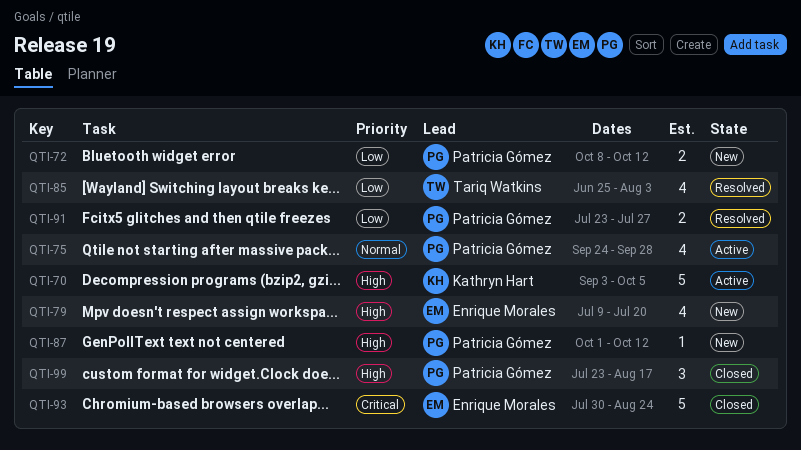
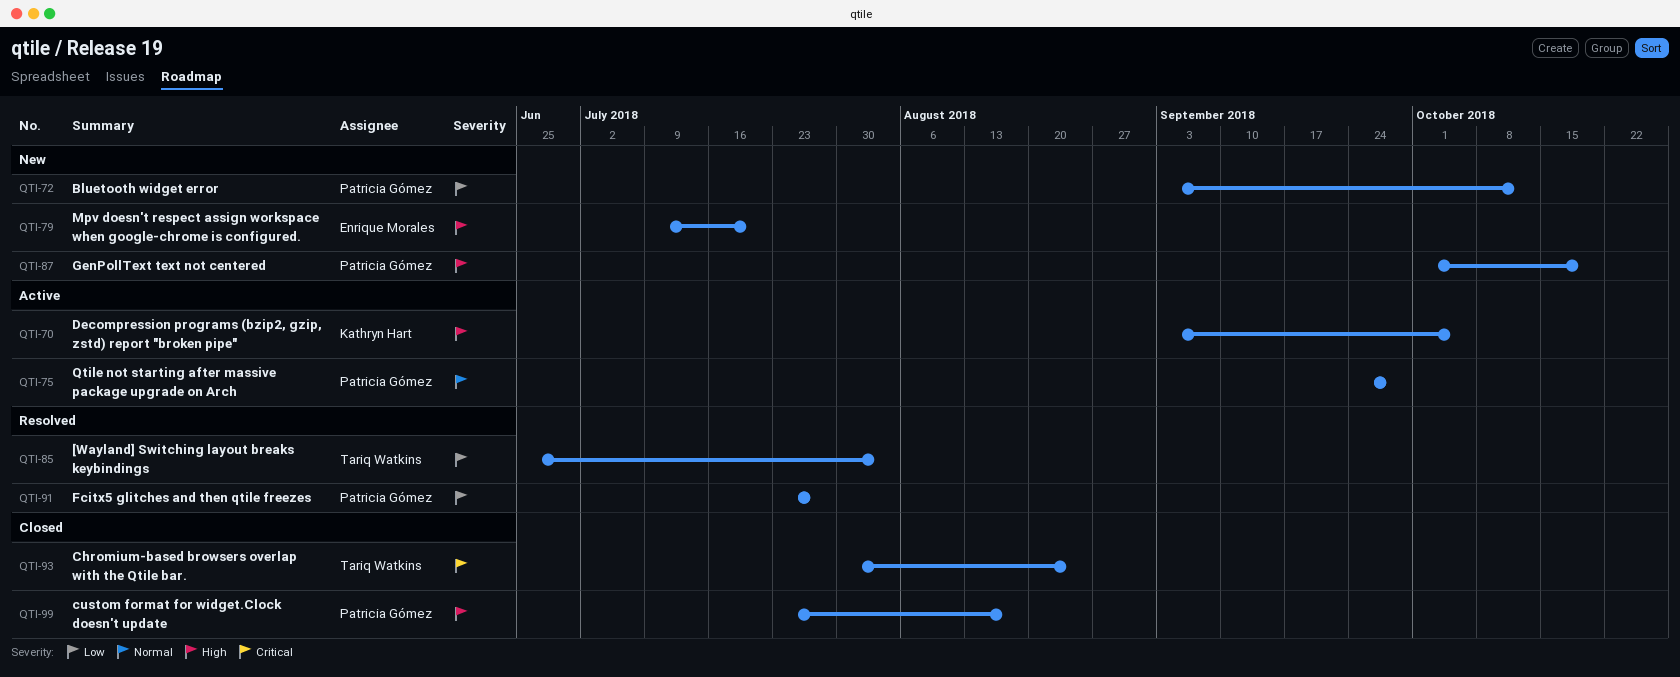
QTI-72, start: Oct 8 -> Sep 3
QTI-87, due: Oct 12 -> Oct 19
QTI-93, owner: Enrique Morales -> Tariq Watkins

